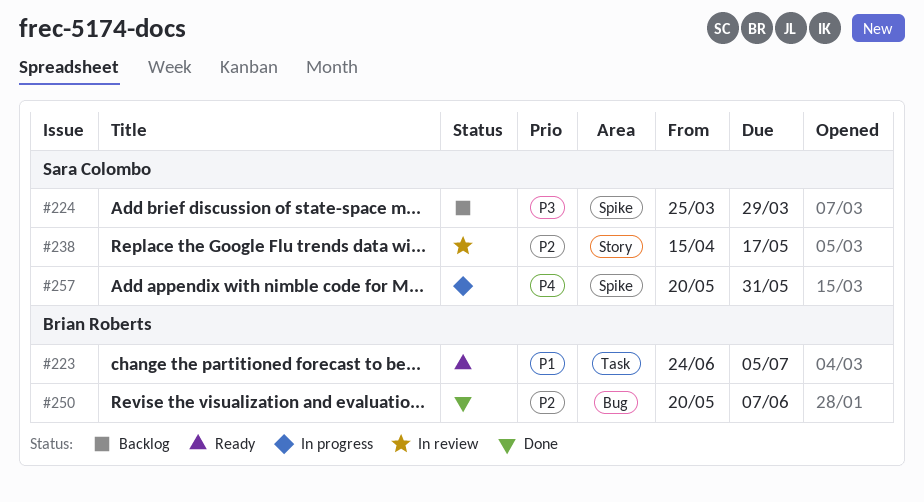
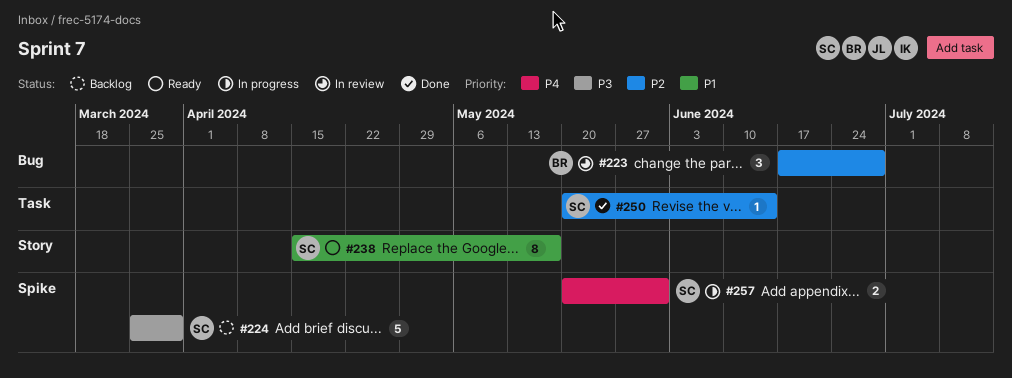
#223, status: Ready -> In review
#223, priority: P1 -> P2
#223, label: Task -> Bug
#223, start: Jun 24 -> Jun 17
#223, due: Jul 5 -> Jun 28
#238, status: In review -> Ready
#238, priority: P2 -> P1
#250, owner: Brian Roberts -> Sara Colombo
#250, label: Bug -> Task
#250, due: Jun 7 -> Jun 14

